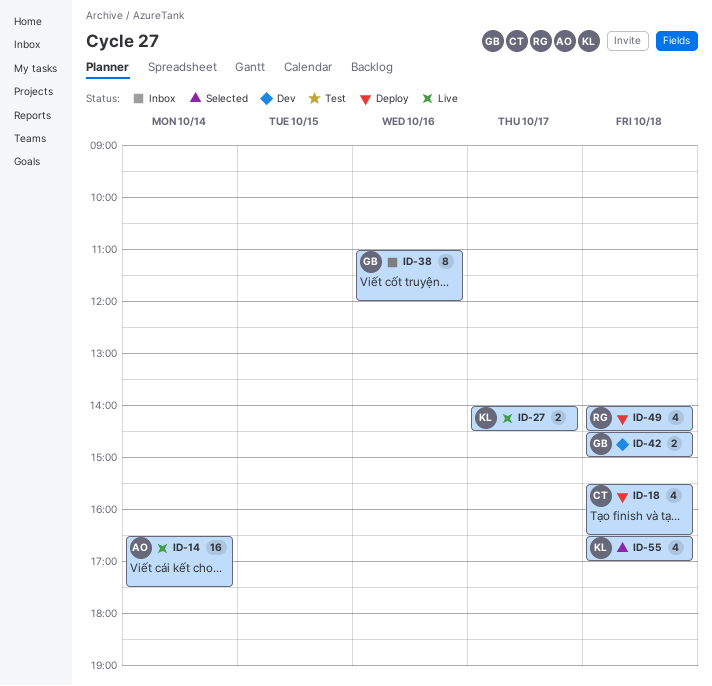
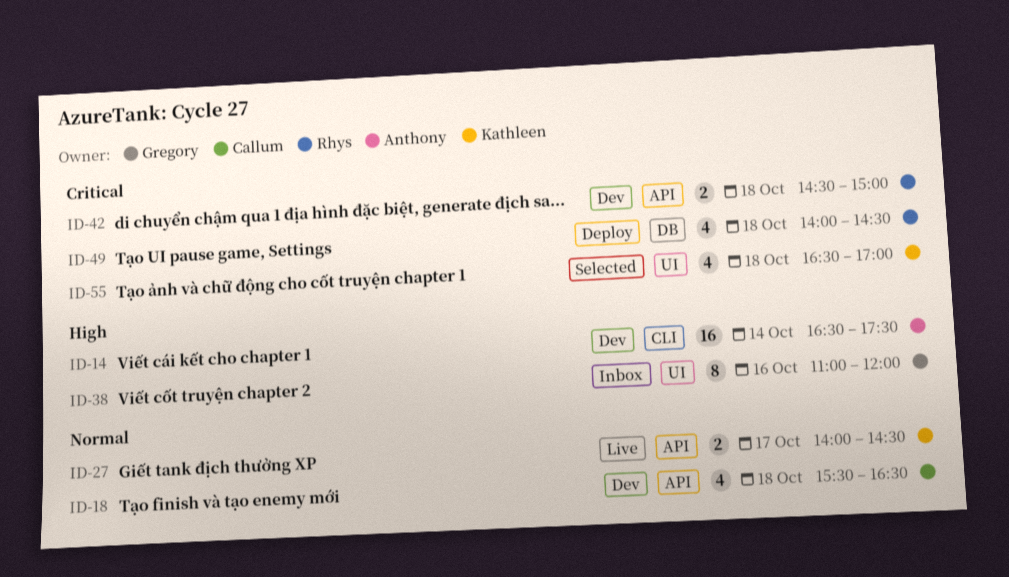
ID-14, status: Live -> Dev
ID-18, status: Deploy -> Dev
ID-42, owner: Gregory -> Rhys

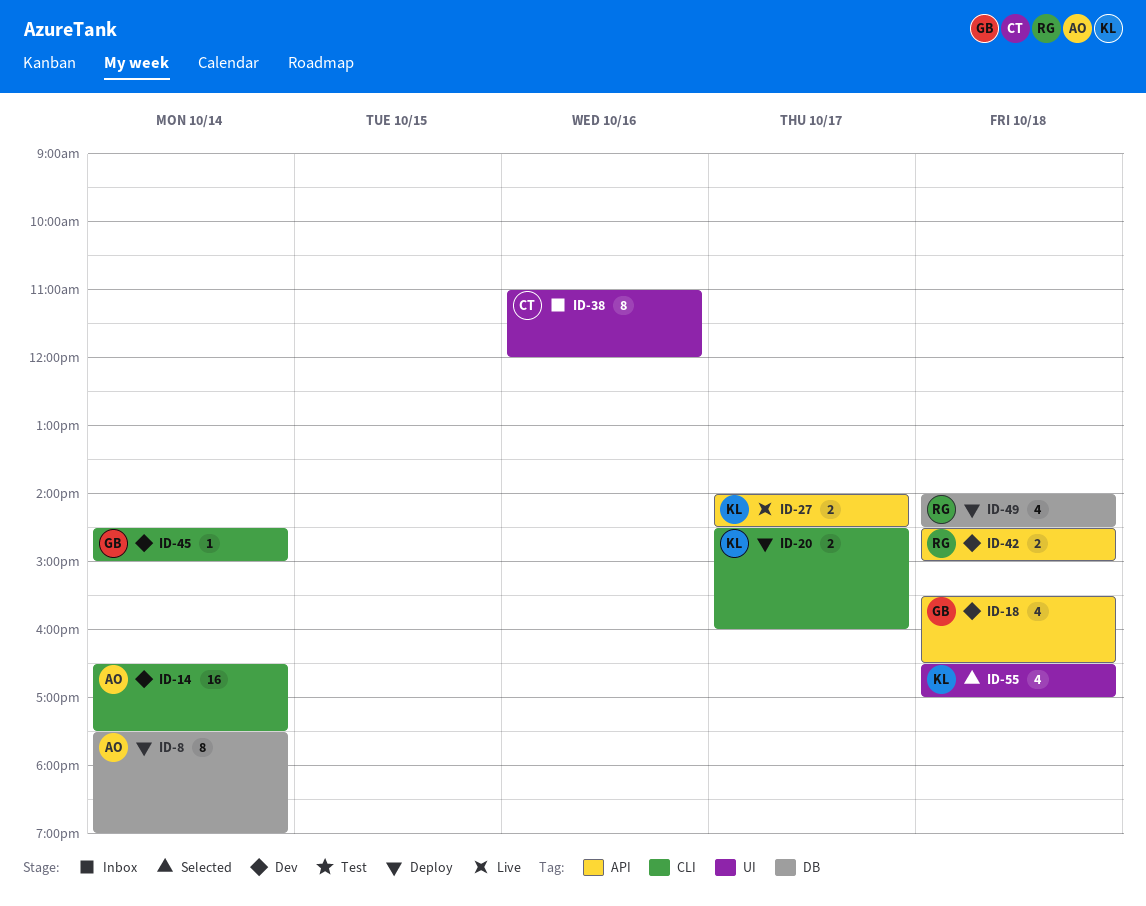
ID-8: none -> present
ID-18, owner: Callum -> Gregory
ID-20: none -> present
ID-38, owner: Gregory -> Callum
ID-45: none -> present

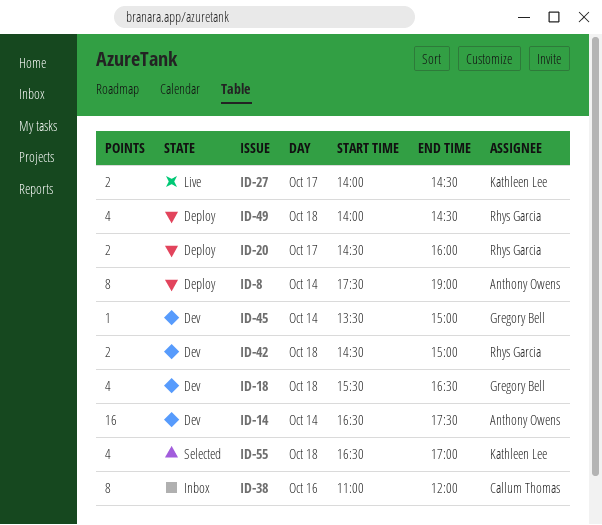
ID-20, owner: Kathleen Lee -> Rhys Garcia
ID-45, begins: 14:30 -> 13:30

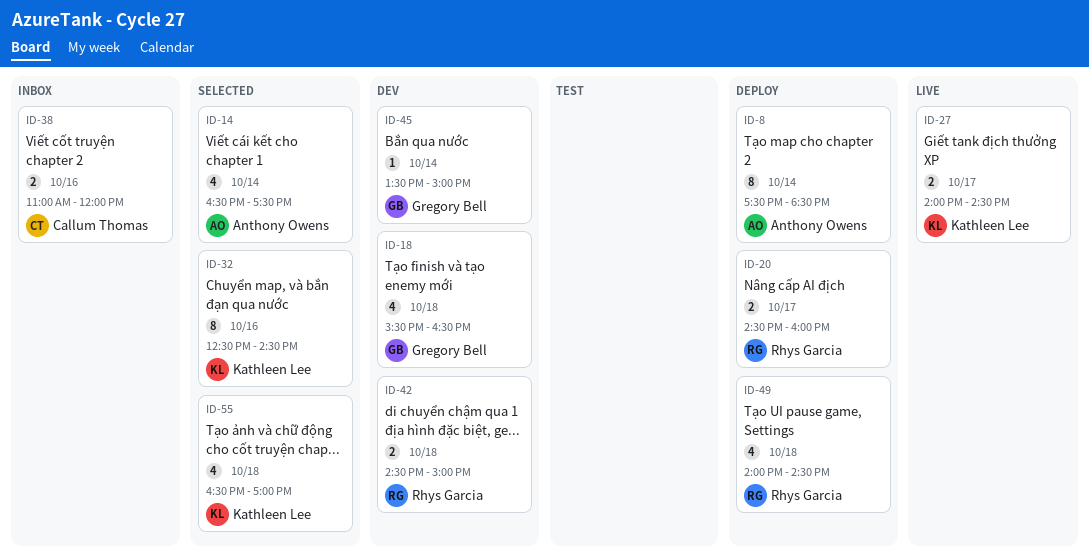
ID-8, ends: 19:00 -> 18:30
ID-14, status: Dev -> Selected
ID-14, estimate: 16 -> 4
ID-32: none -> present
ID-38, estimate: 8 -> 2

